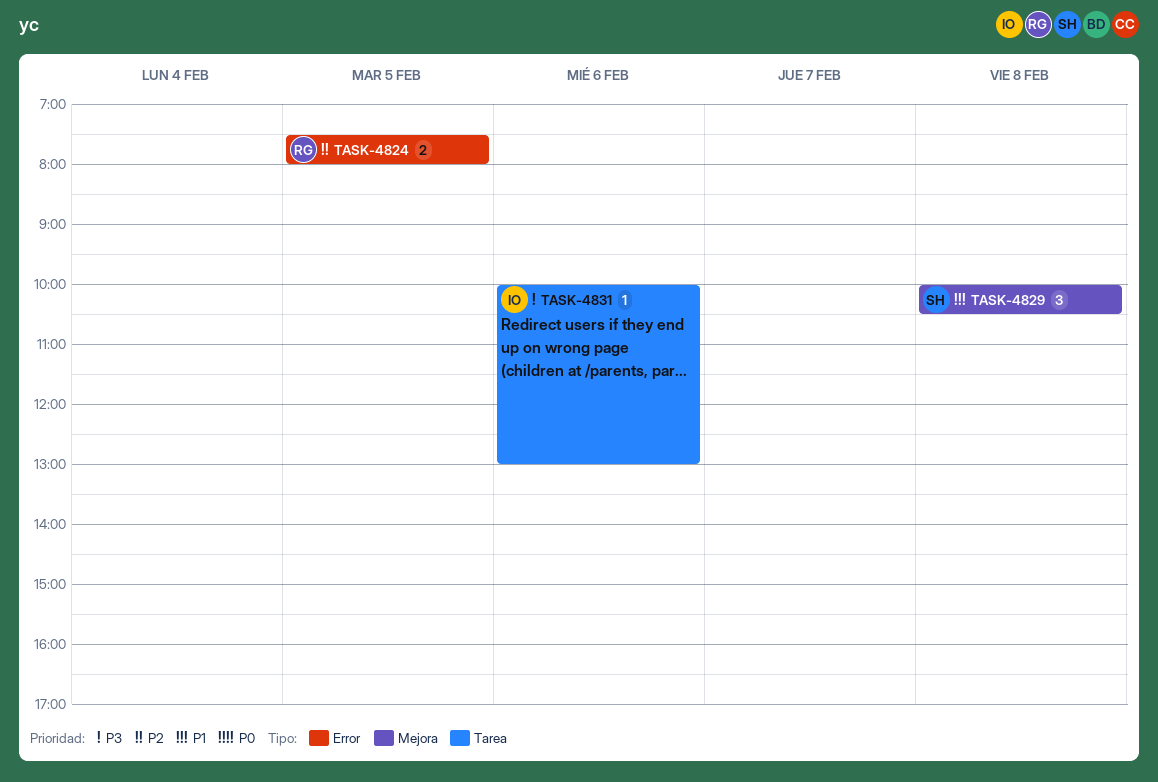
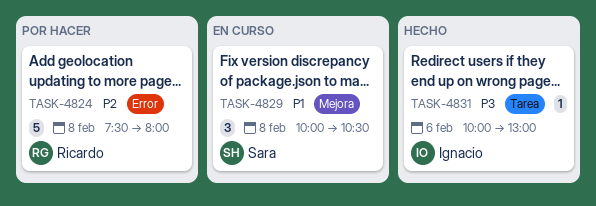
TASK-4824, estimate: 2 -> 5
TASK-4824, day: Feb 5 -> Feb 8

